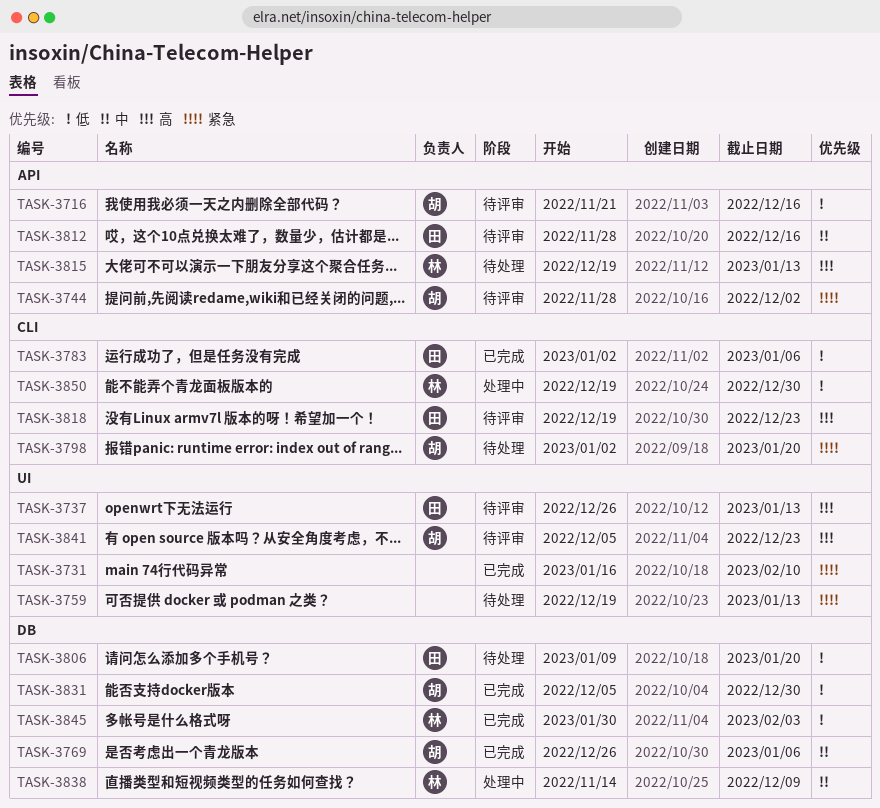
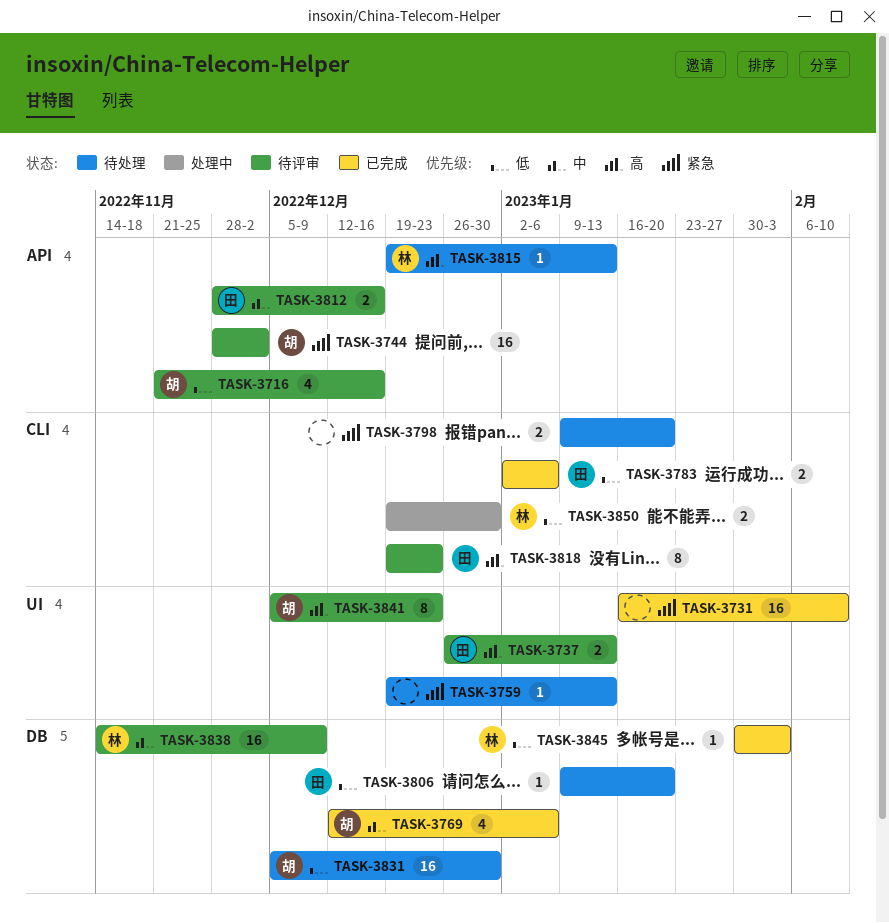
TASK-3769, start: Dec 26 -> Dec 12
TASK-3798, owner: 胡 -> none
TASK-3798, start: Jan 2 -> Jan 9
TASK-3831, status: 已完成 -> 待处理
TASK-3838, status: 处理中 -> 待评审

